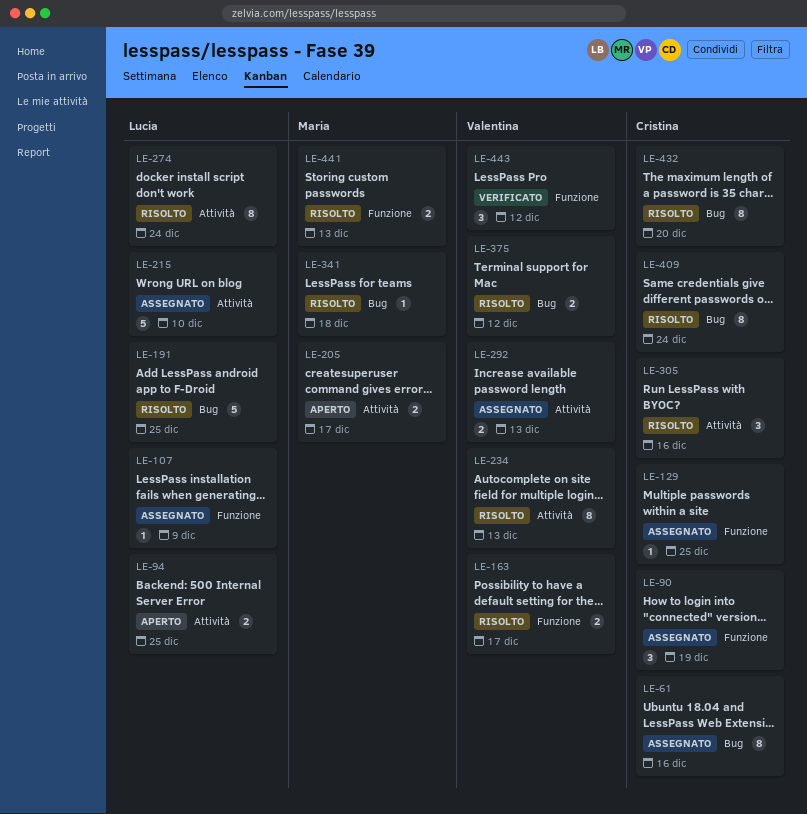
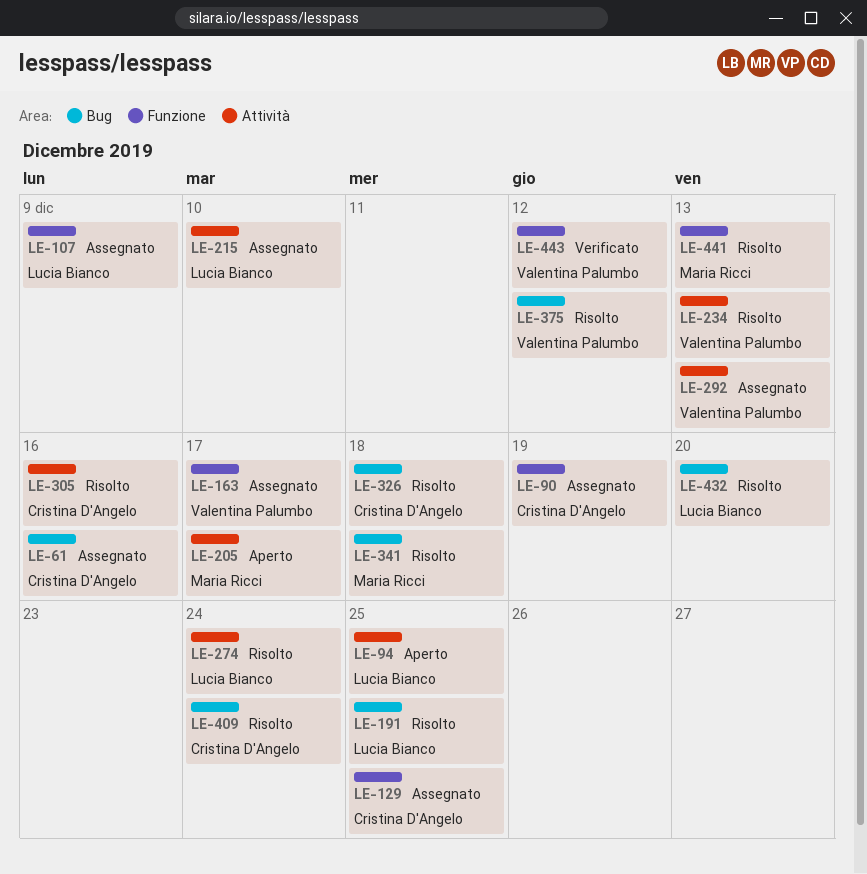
LE-163, status: Risolto -> Assegnato
LE-326: none -> present
LE-432, owner: Cristina D'Angelo -> Lucia Bianco

